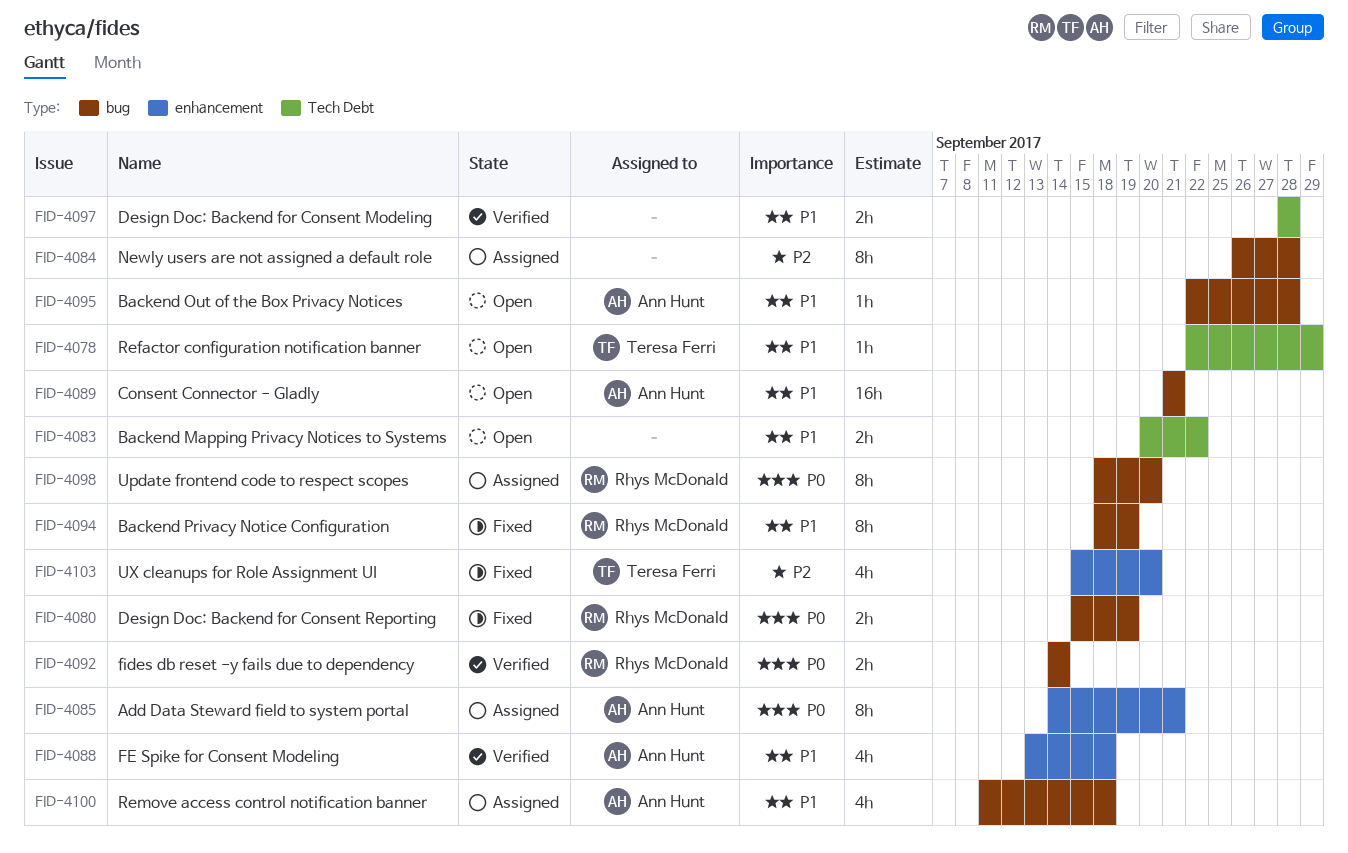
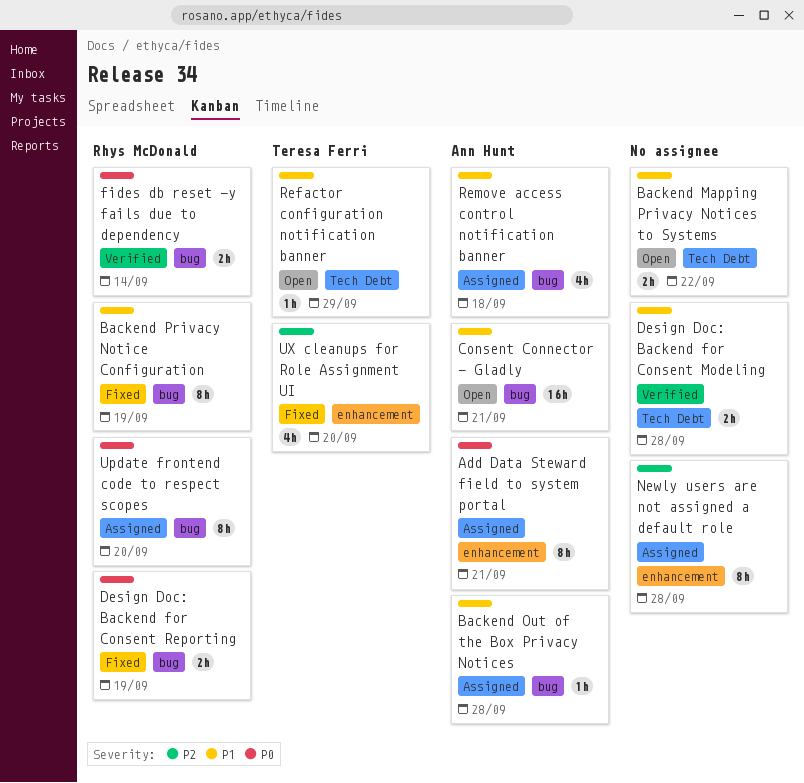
Backend Out of the Box Privacy Notices, status: Open -> Assigned
FE Spike for Consent Modeling: present -> none
Newly users are not assigned a default role, label: bug -> enhancement

